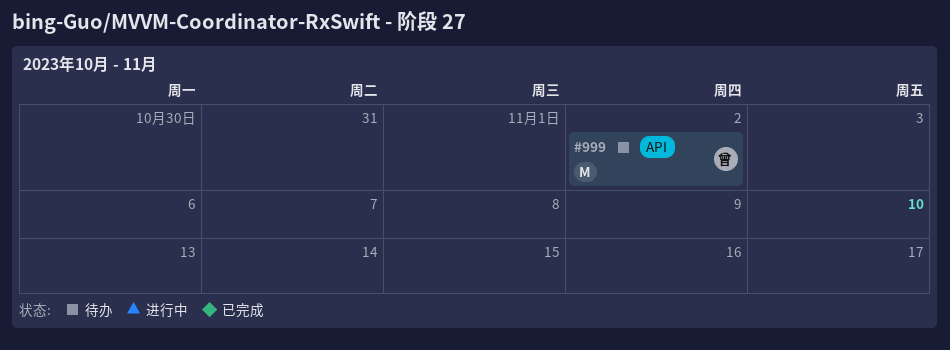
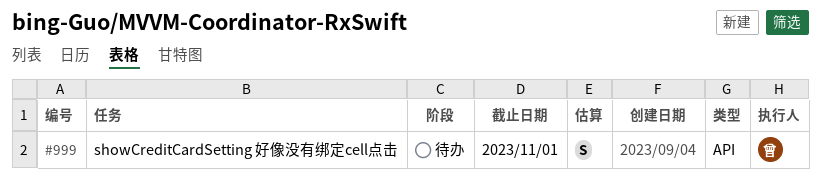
#999, estimate: M -> S
#999, due: Nov 2 -> Nov 1

